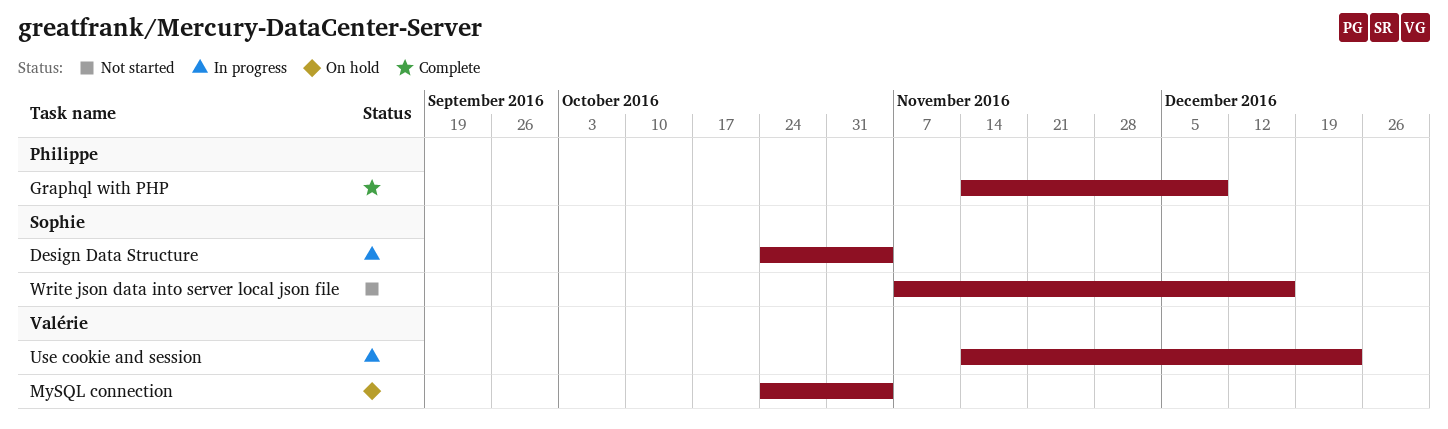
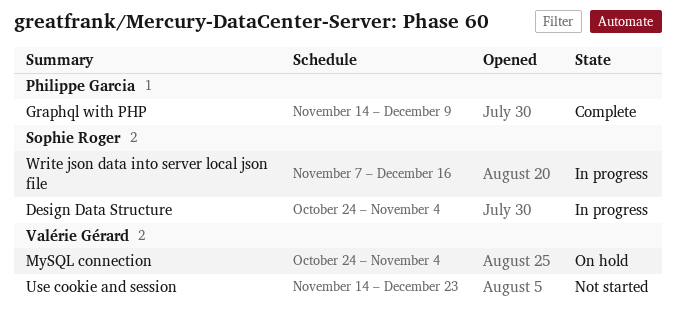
Use cookie and session, status: In progress -> Not started
Write json data into server local json file, status: Not started -> In progress

